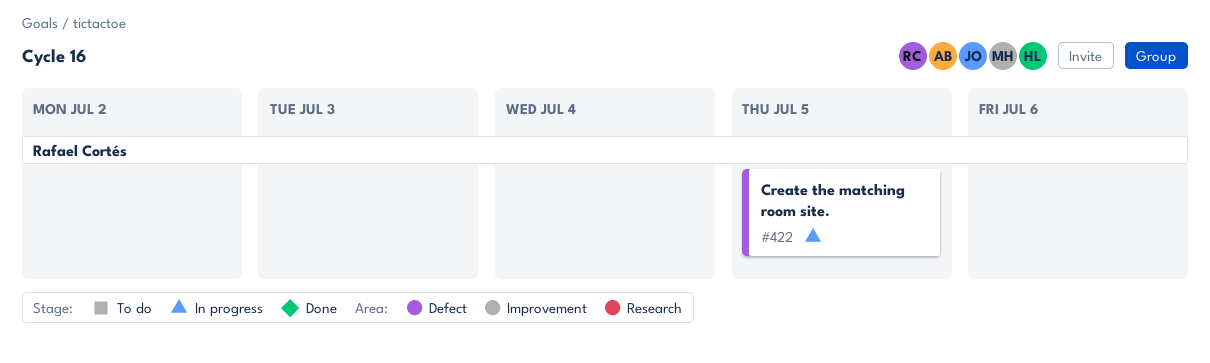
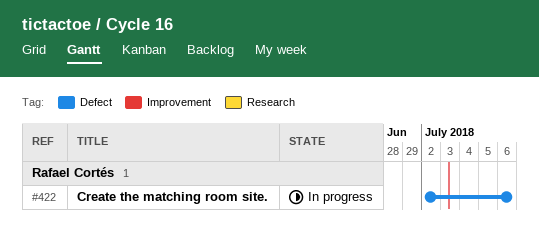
#422, due: Jul 5 -> Jul 6

